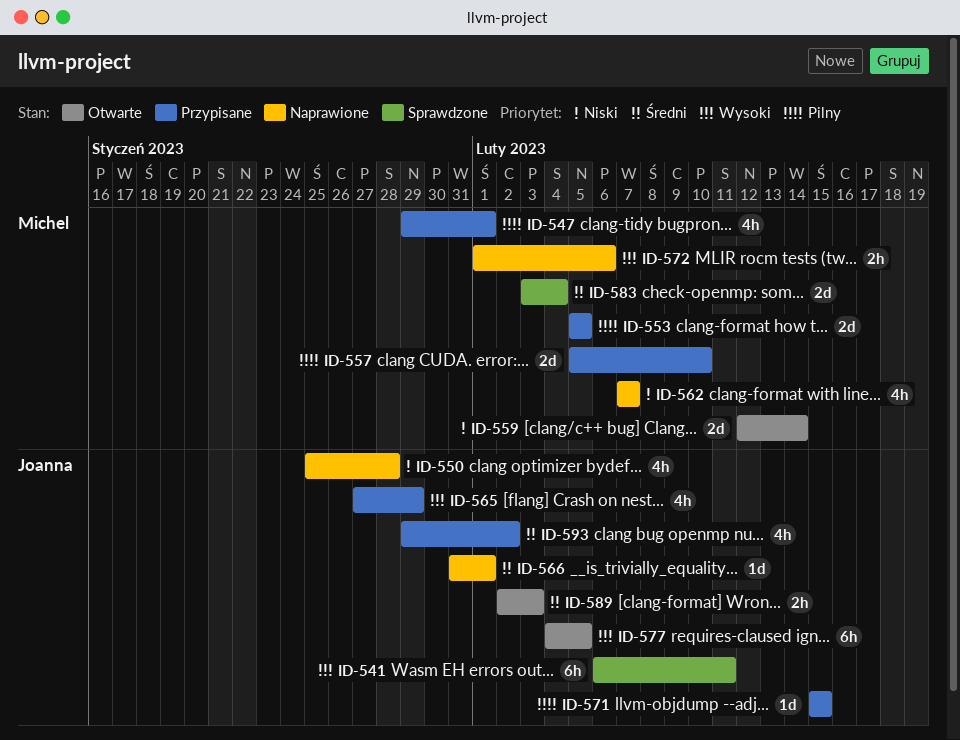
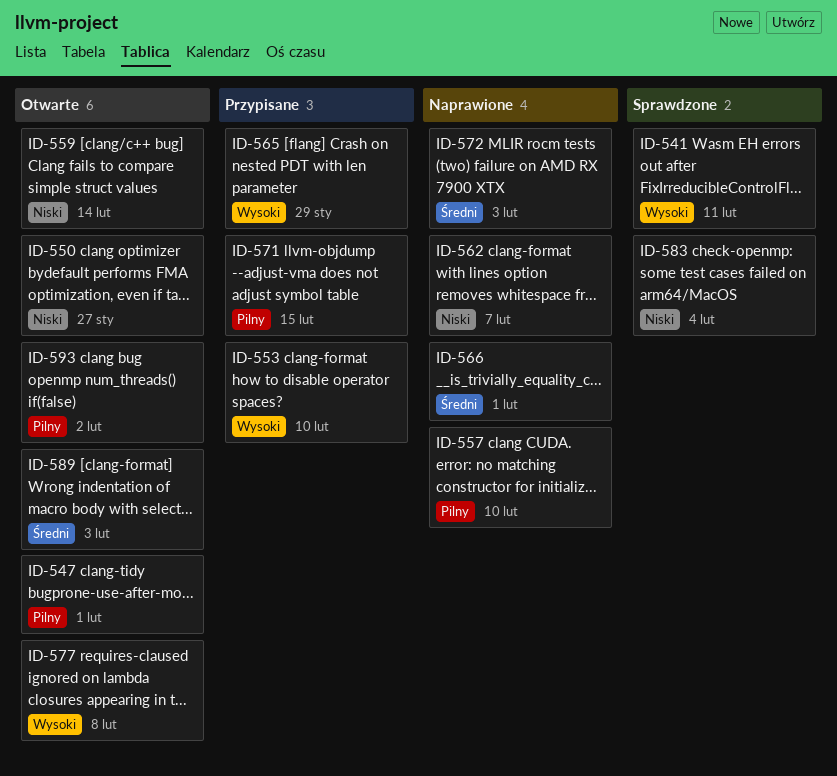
ID-547, status: Przypisane -> Otwarte
ID-550, status: Naprawione -> Otwarte
ID-550, due: Jan 28 -> Jan 27
ID-553, priority: Pilny -> Wysoki
ID-553, due: Feb 5 -> Feb 10
ID-557, status: Przypisane -> Naprawione
ID-572, priority: Wysoki -> Średni
ID-572, due: Feb 6 -> Feb 3
ID-577, due: Feb 5 -> Feb 8
ID-583, priority: Średni -> Niski
ID-593, status: Przypisane -> Otwarte
ID-593, priority: Średni -> Pilny

